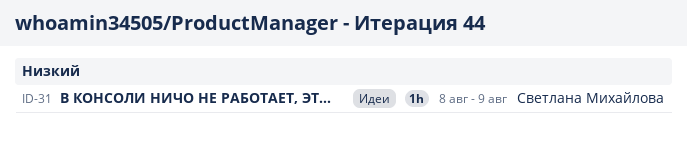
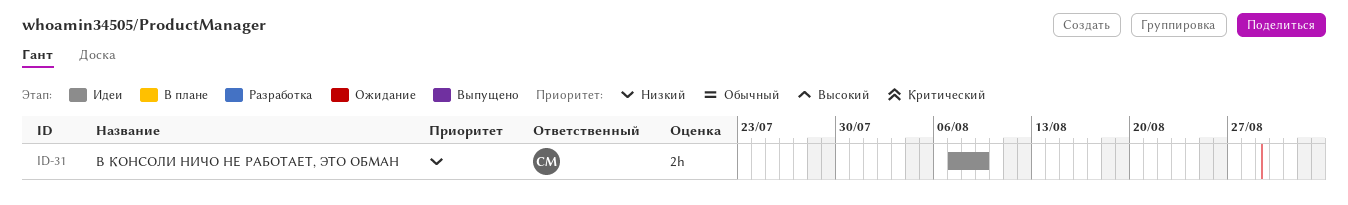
ID-31, estimate: 1h -> 2h
ID-31, start: Aug 8 -> Aug 7

